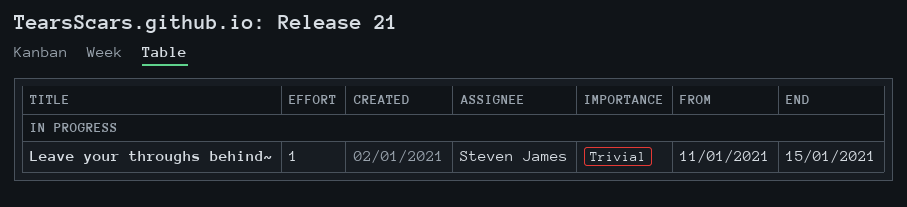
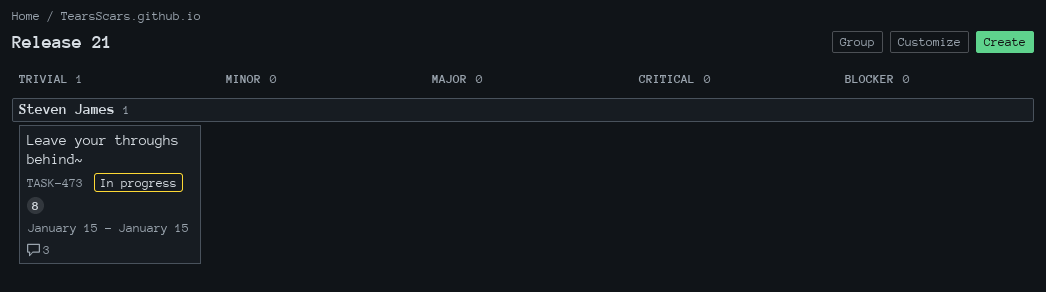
Leave your throughs behind~, estimate: 1 -> 8
Leave your throughs behind~, start: Jan 11 -> Jan 15

